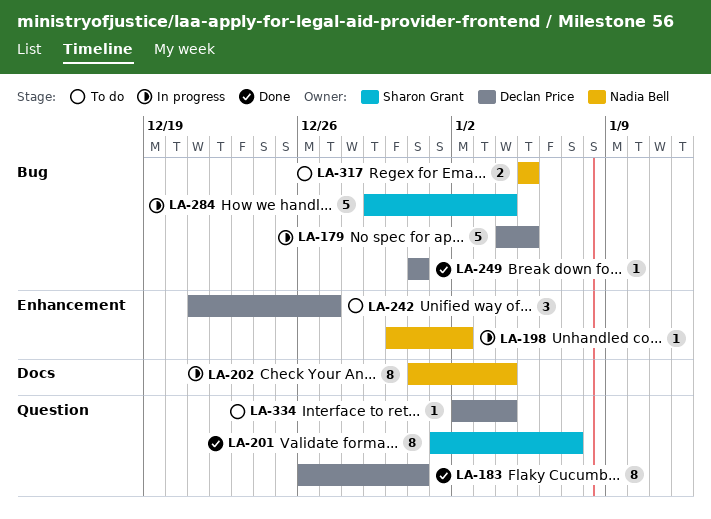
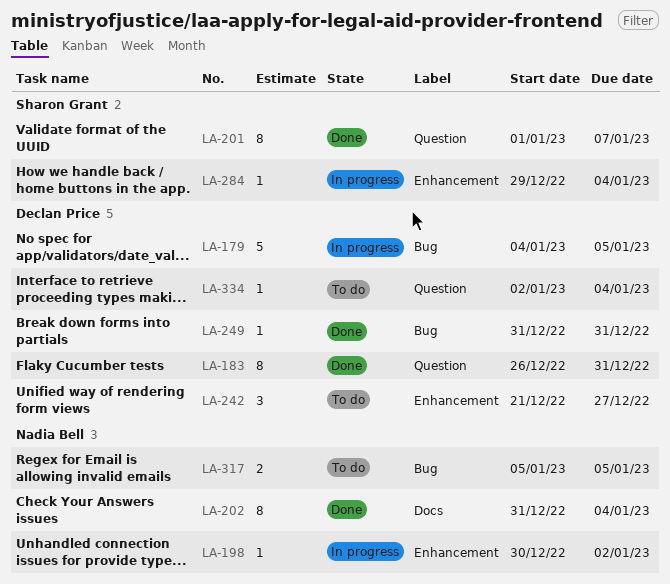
LA-202, status: In progress -> Done
LA-284, label: Bug -> Enhancement
LA-284, estimate: 5 -> 1

